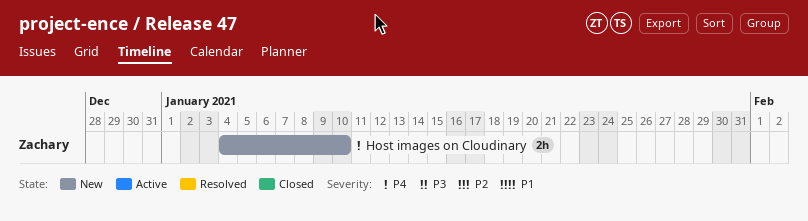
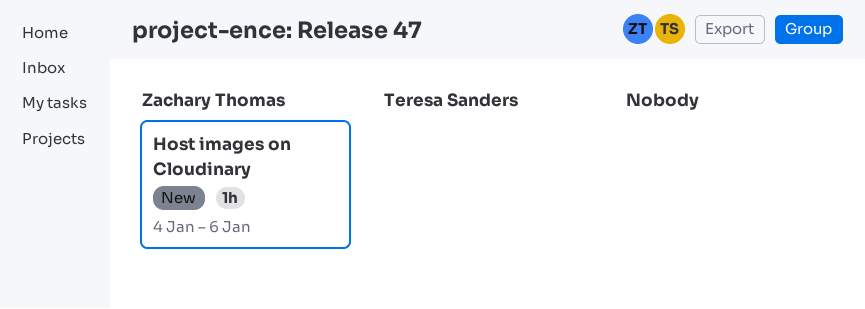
Host images on Cloudinary, estimate: 2h -> 1h
Host images on Cloudinary, due: Jan 10 -> Jan 6

